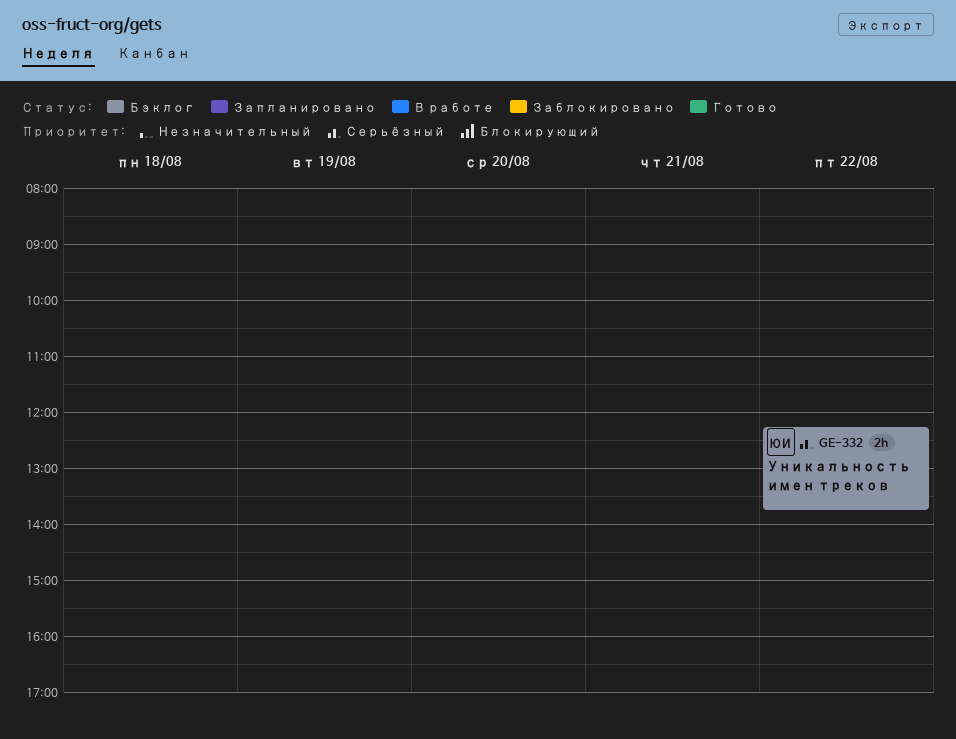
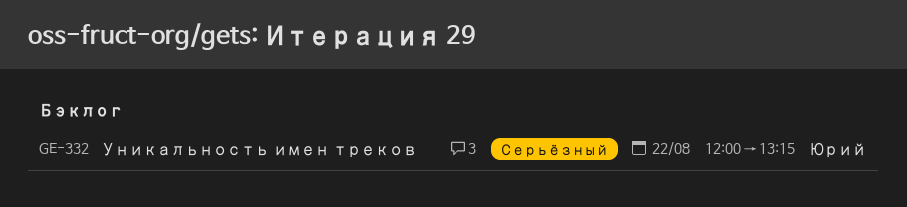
GE-332, begins: 12:15 -> 12:00
GE-332, ends: 13:45 -> 13:15

